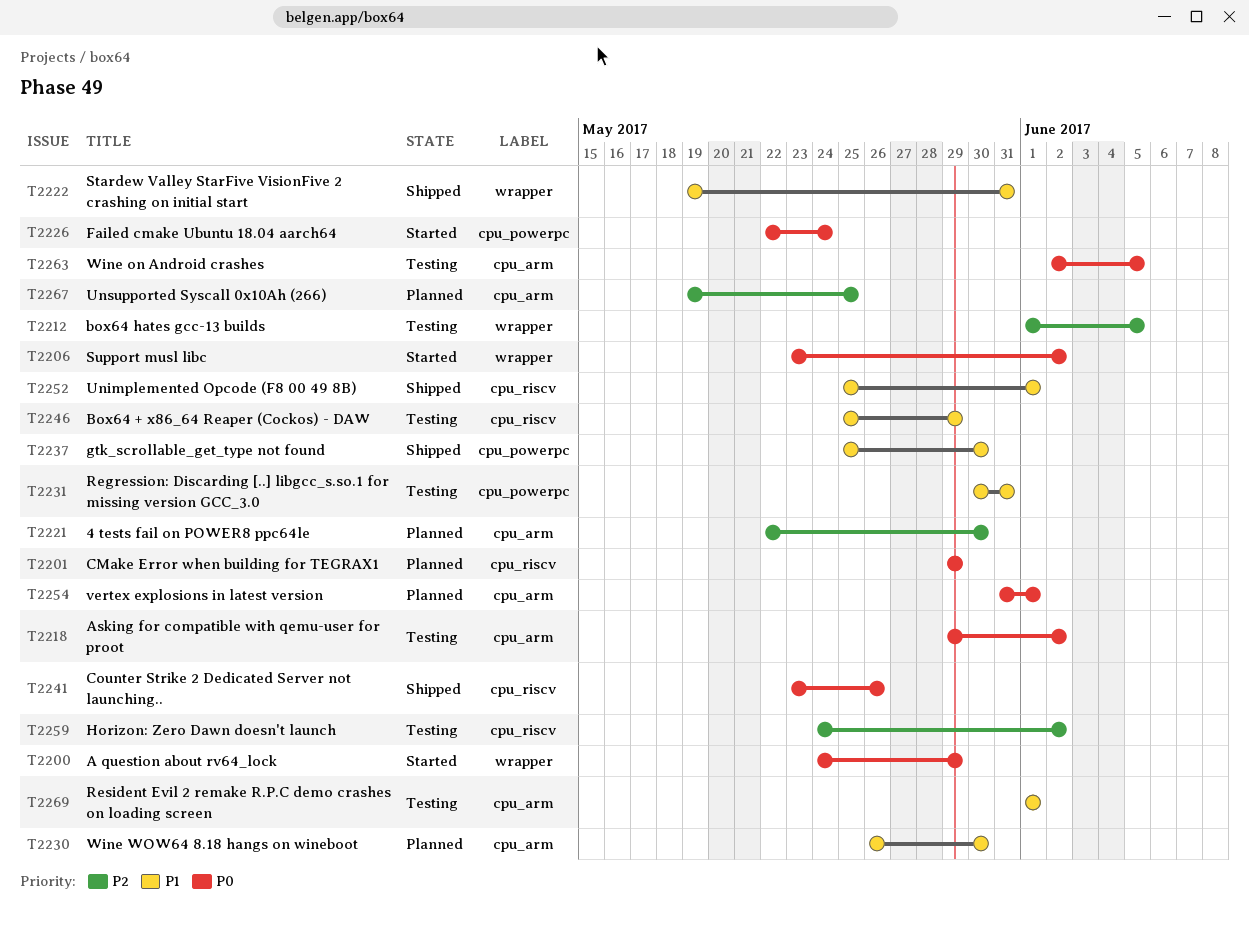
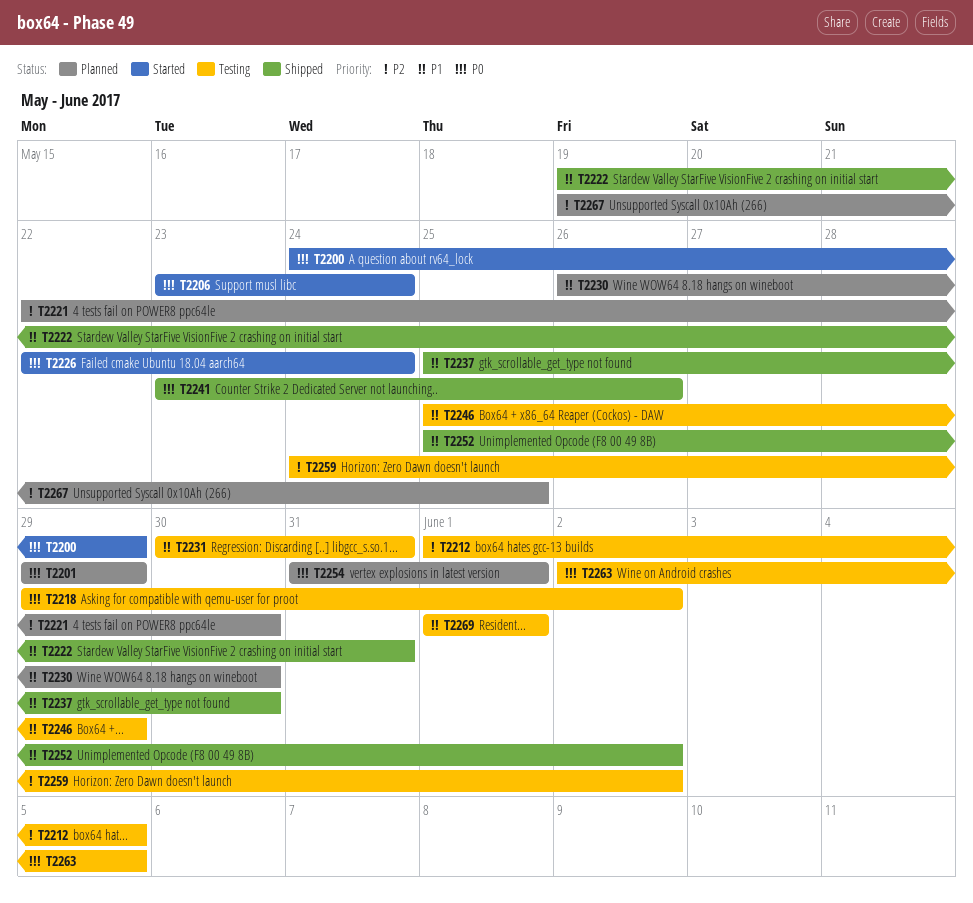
T2206, due: Jun 2 -> May 24
T2252, due: Jun 1 -> Jun 2

